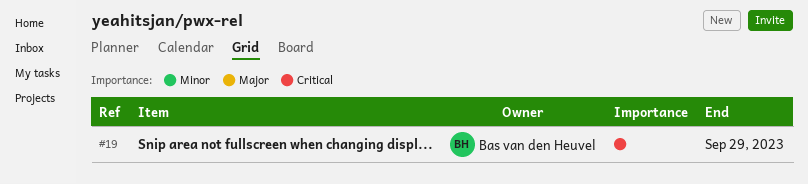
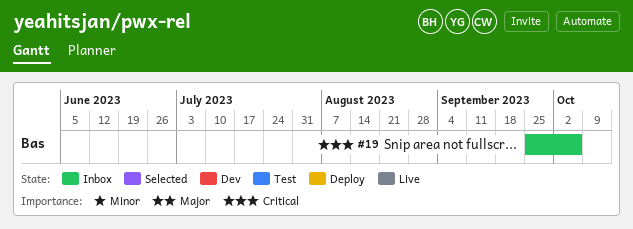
#19, due: Sep 29 -> Oct 6

